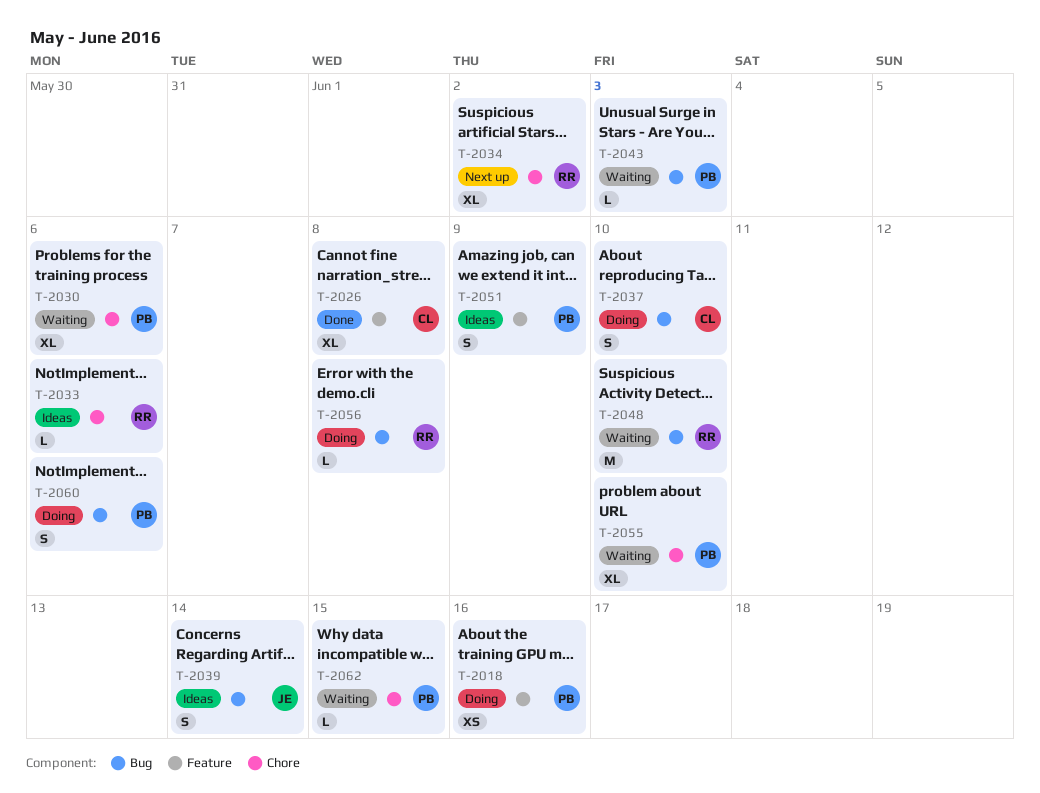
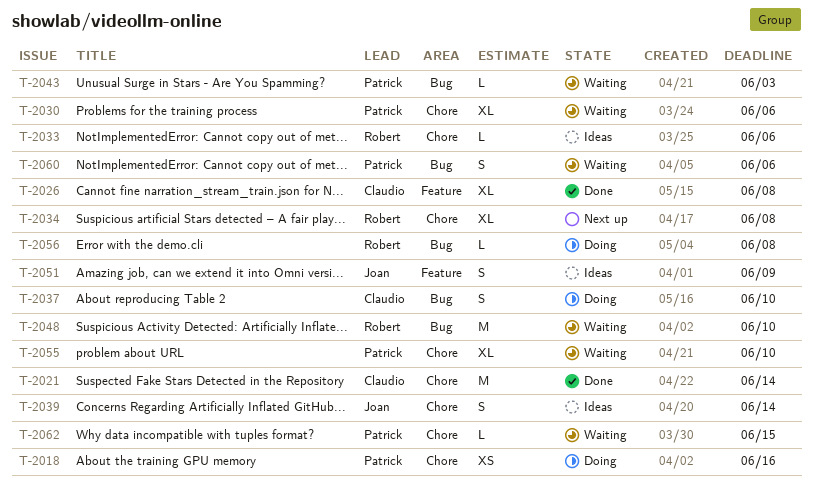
T-2018, label: Feature -> Chore
T-2021: none -> present
T-2034, due: Jun 2 -> Jun 8
T-2039, label: Bug -> Chore
T-2051, owner: Patrick -> Joan
T-2060, status: Doing -> Waiting

